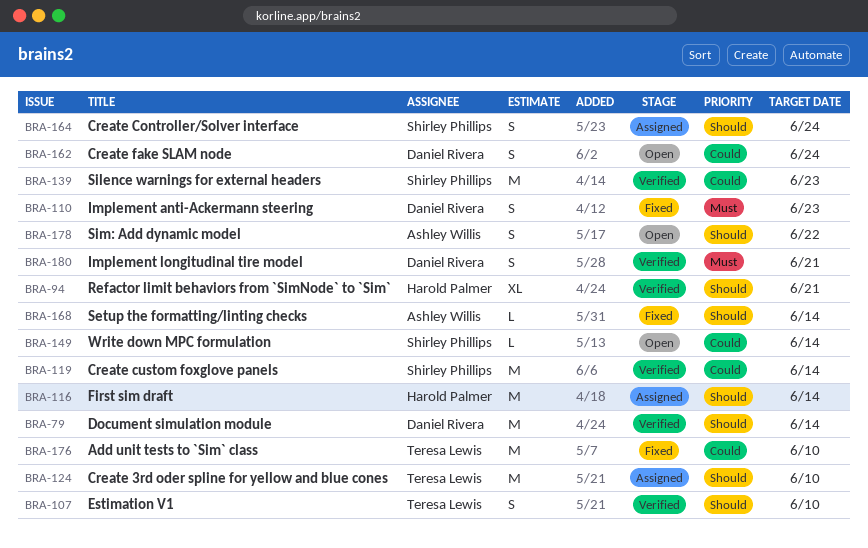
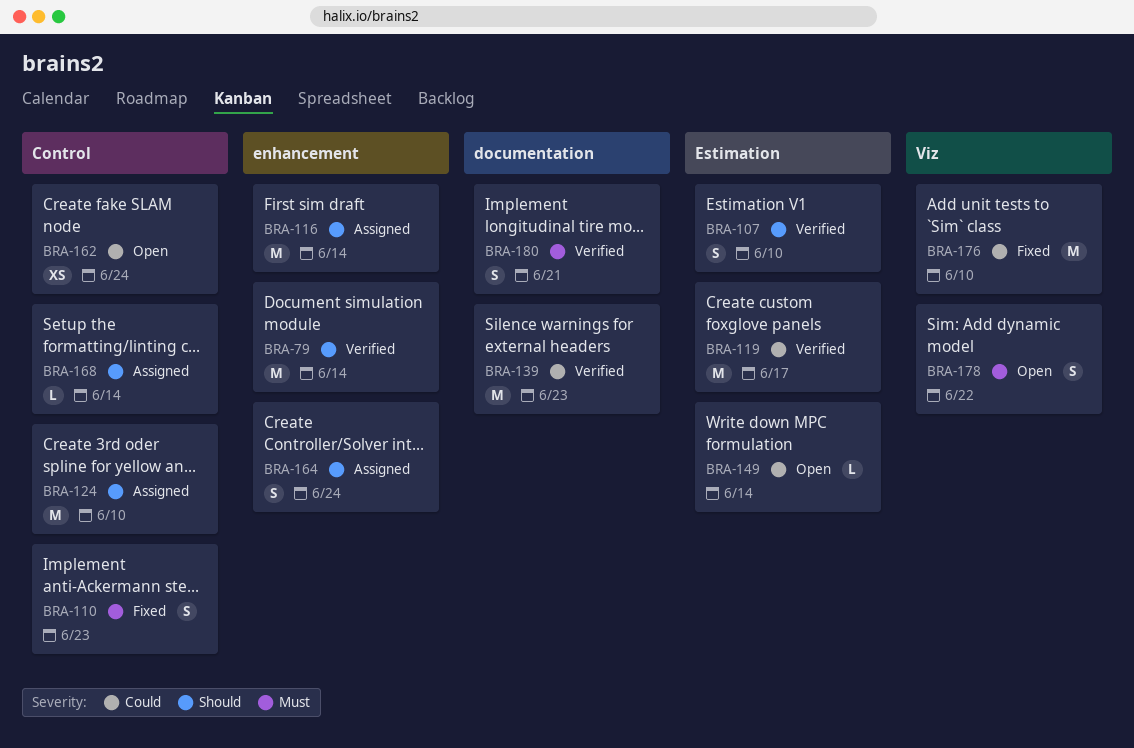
BRA-94: present -> none
BRA-119, due: Jun 14 -> Jun 17
BRA-162, estimate: S -> XS
BRA-168, status: Fixed -> Assigned
BRA-178, priority: Should -> Must

